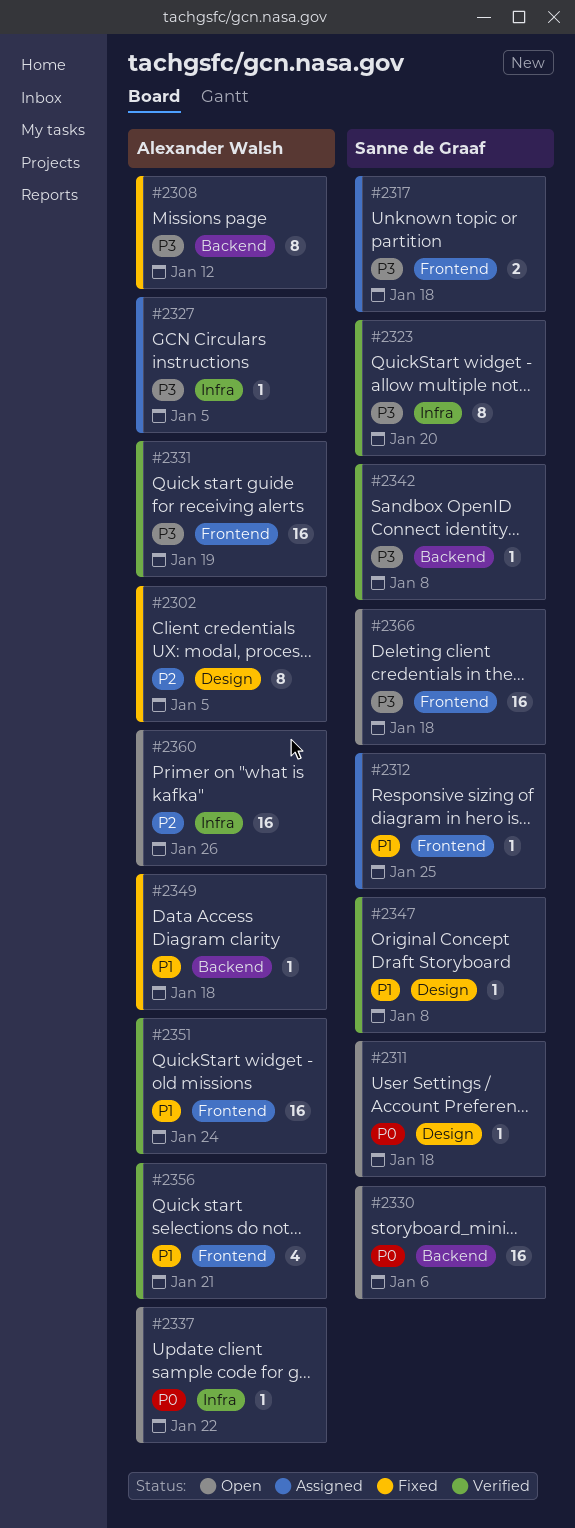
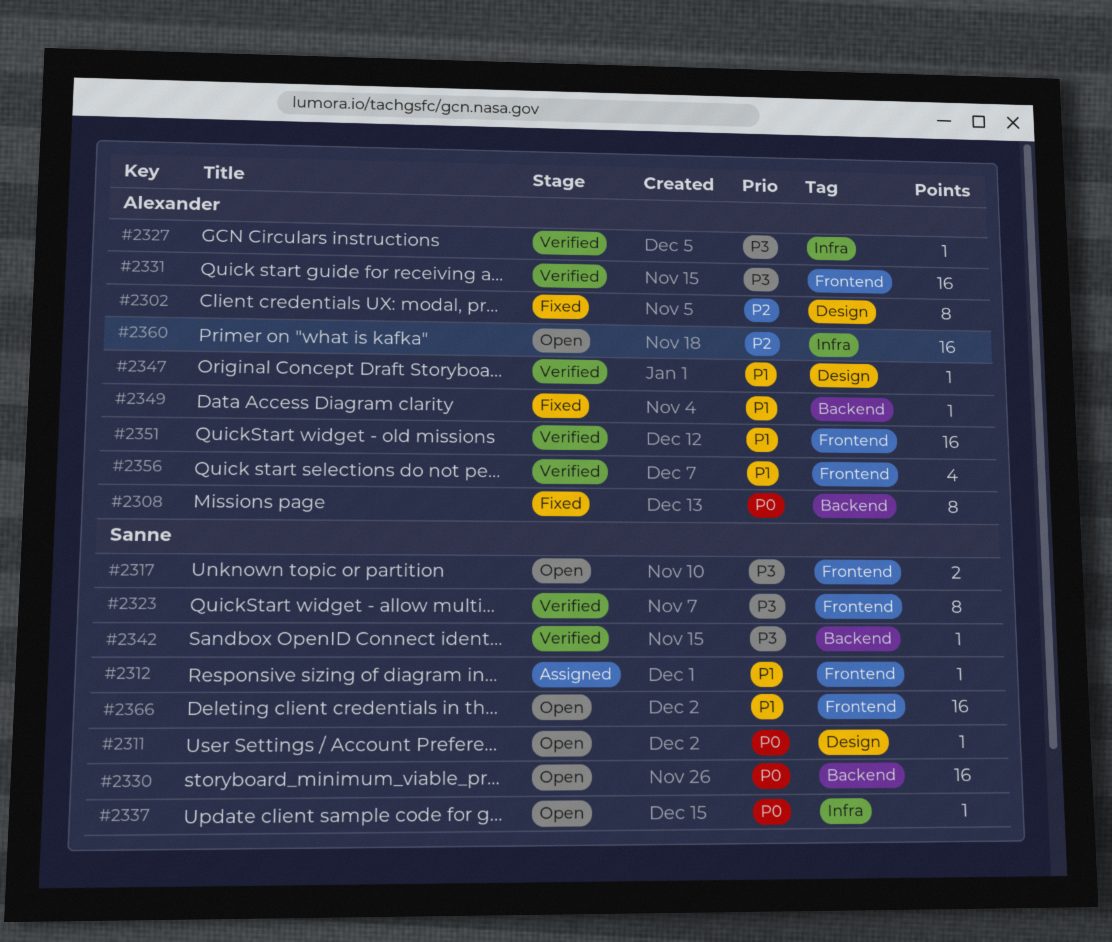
#2308, priority: P3 -> P0
#2317, status: Assigned -> Open
#2323, label: Infra -> Frontend
#2327, status: Assigned -> Verified
#2337, owner: Alexander Walsh -> Sanne de Graaf
#2347, owner: Sanne de Graaf -> Alexander Walsh
#2366, priority: P3 -> P1

